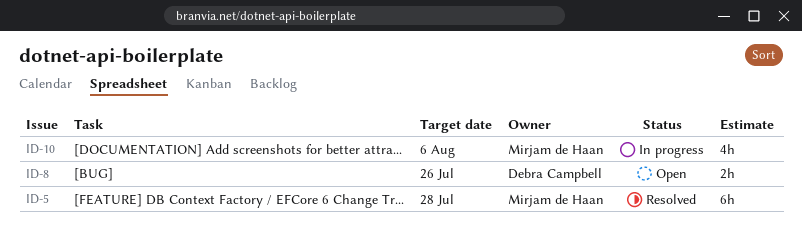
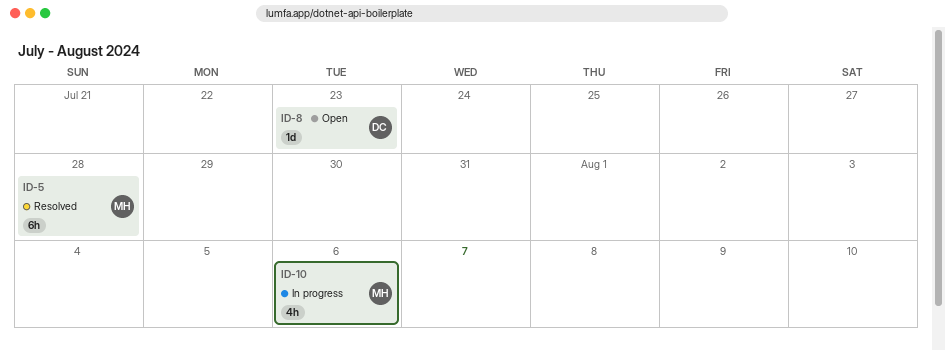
ID-8, estimate: 2h -> 1d
ID-8, due: Jul 26 -> Jul 23

